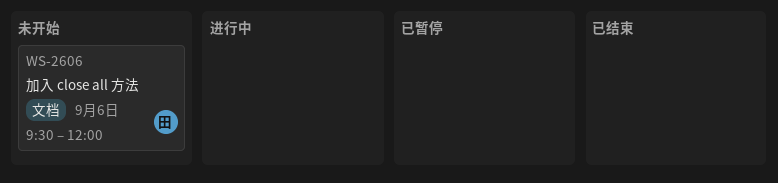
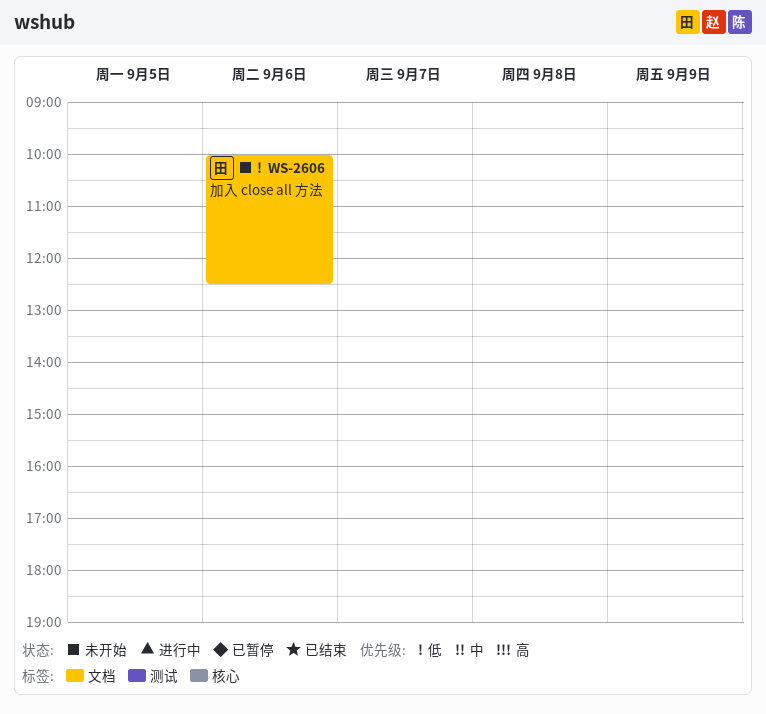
WS-2606, begins: 09:30 -> 10:00
WS-2606, ends: 12:00 -> 12:30

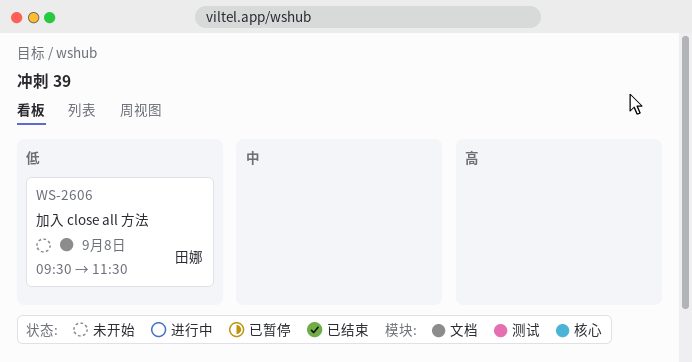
WS-2606, day: Sep 6 -> Sep 8
WS-2606, begins: 10:00 -> 09:30
WS-2606, ends: 12:30 -> 11:30

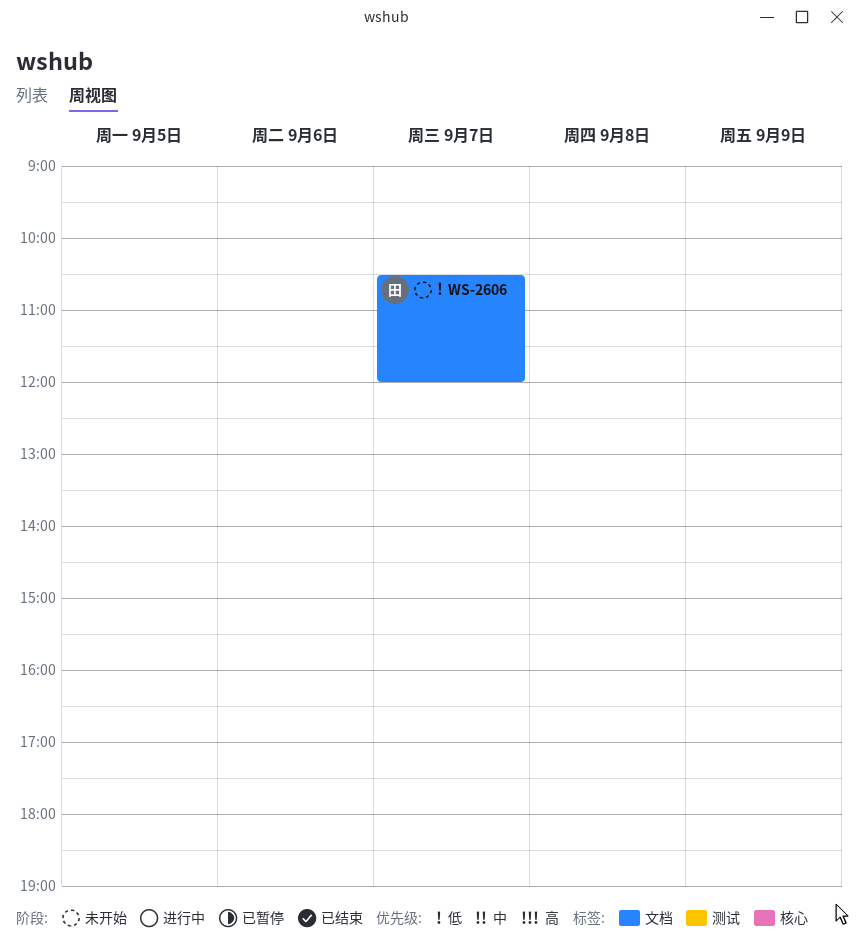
WS-2606, day: Sep 8 -> Sep 7
WS-2606, begins: 09:30 -> 10:30
WS-2606, ends: 11:30 -> 12:00

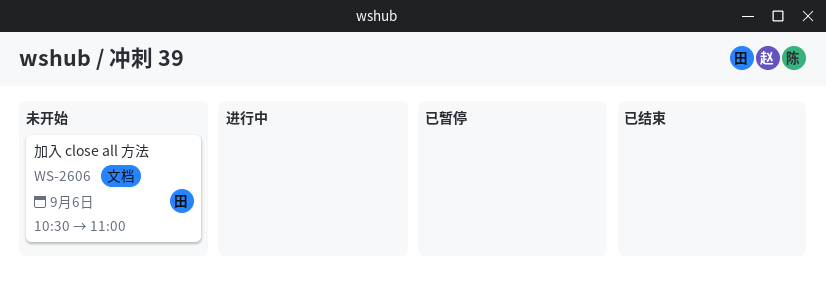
WS-2606, day: Sep 7 -> Sep 6
WS-2606, ends: 12:00 -> 11:00

